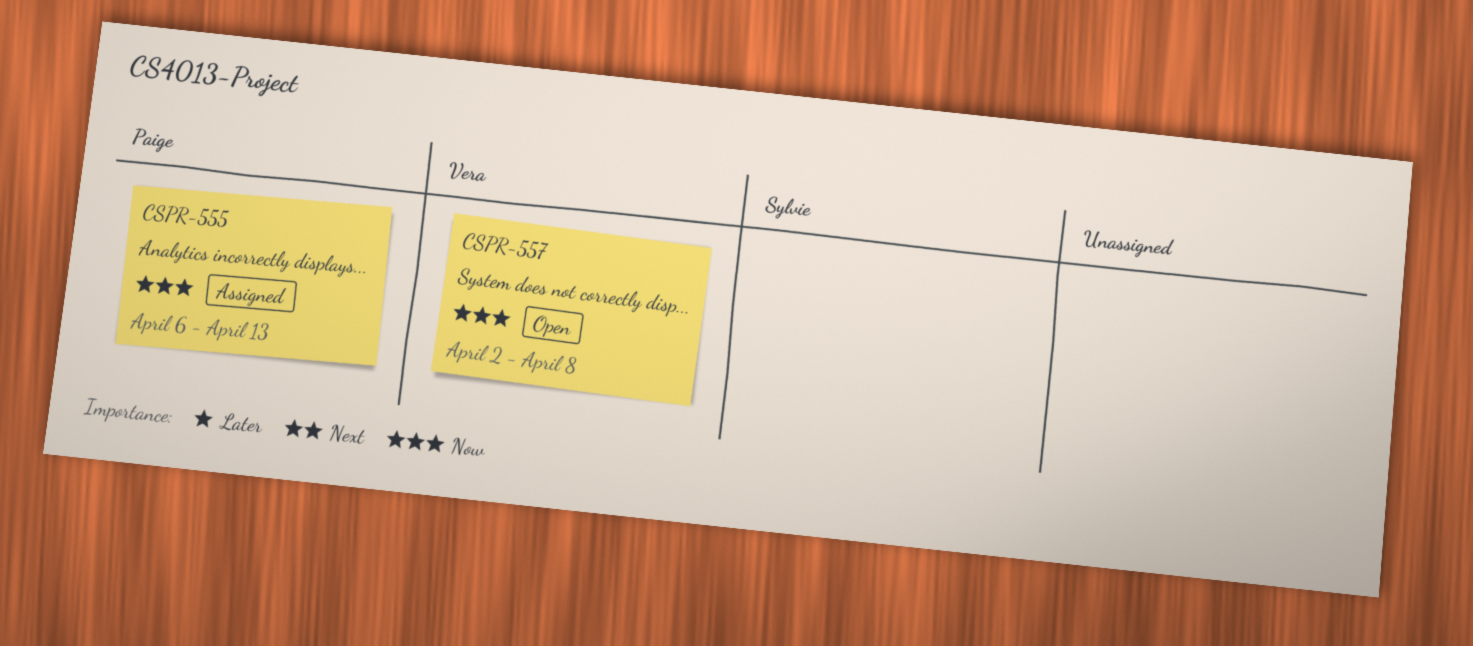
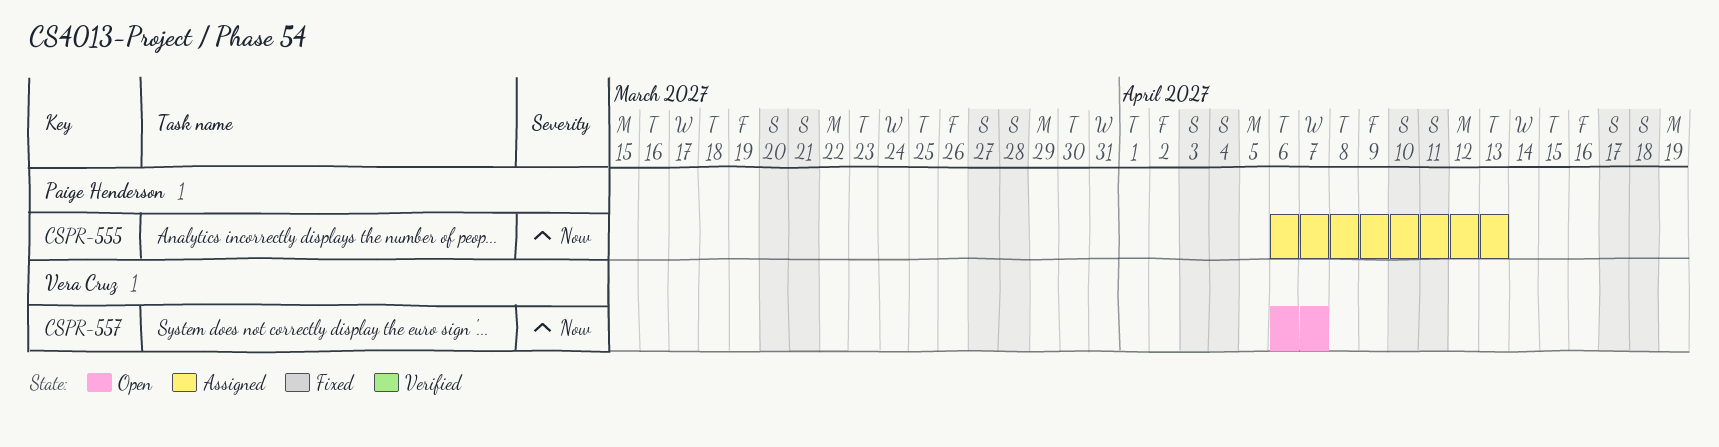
CSPR-557, start: Apr 2 -> Apr 6
CSPR-557, due: Apr 8 -> Apr 7

